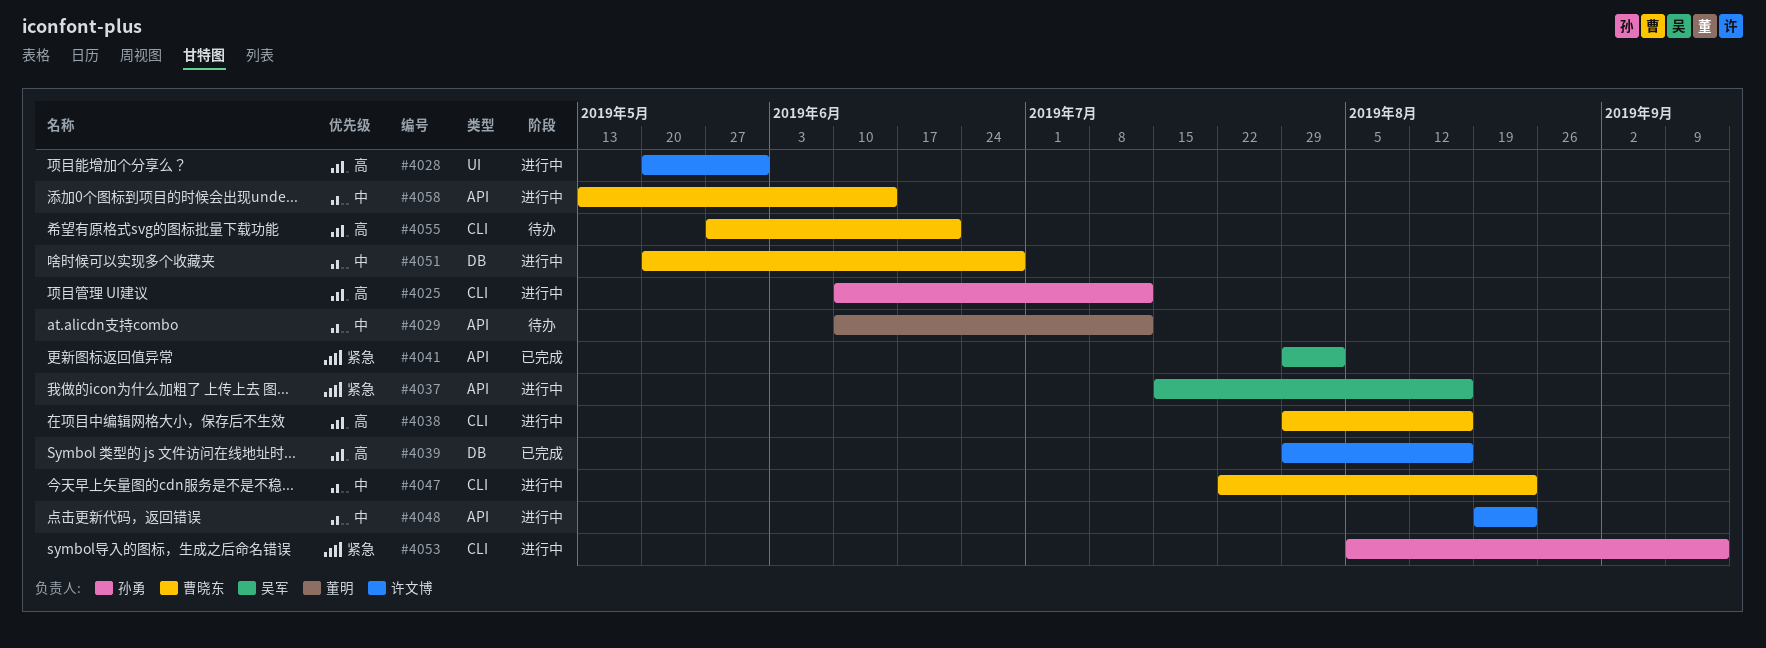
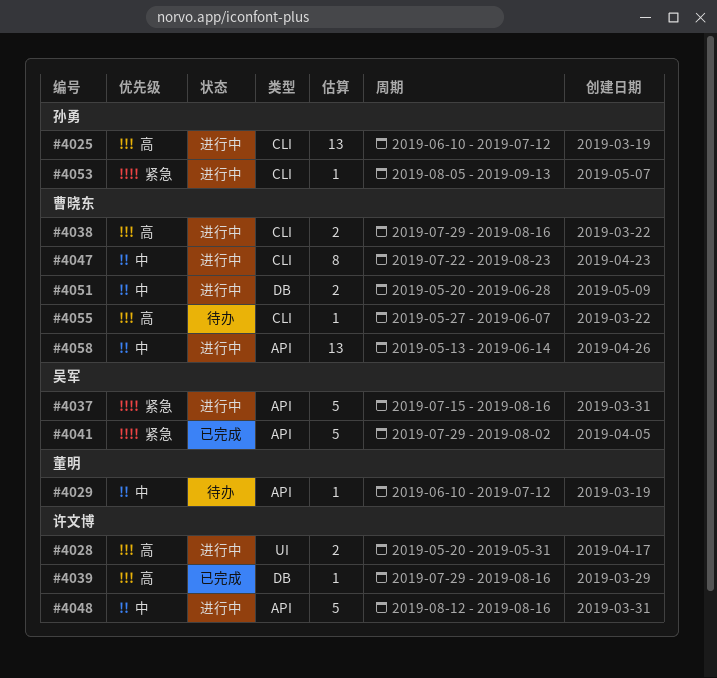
#4048, start: Aug 19 -> Aug 12
#4048, due: Aug 23 -> Aug 16
#4055, due: Jun 21 -> Jun 7

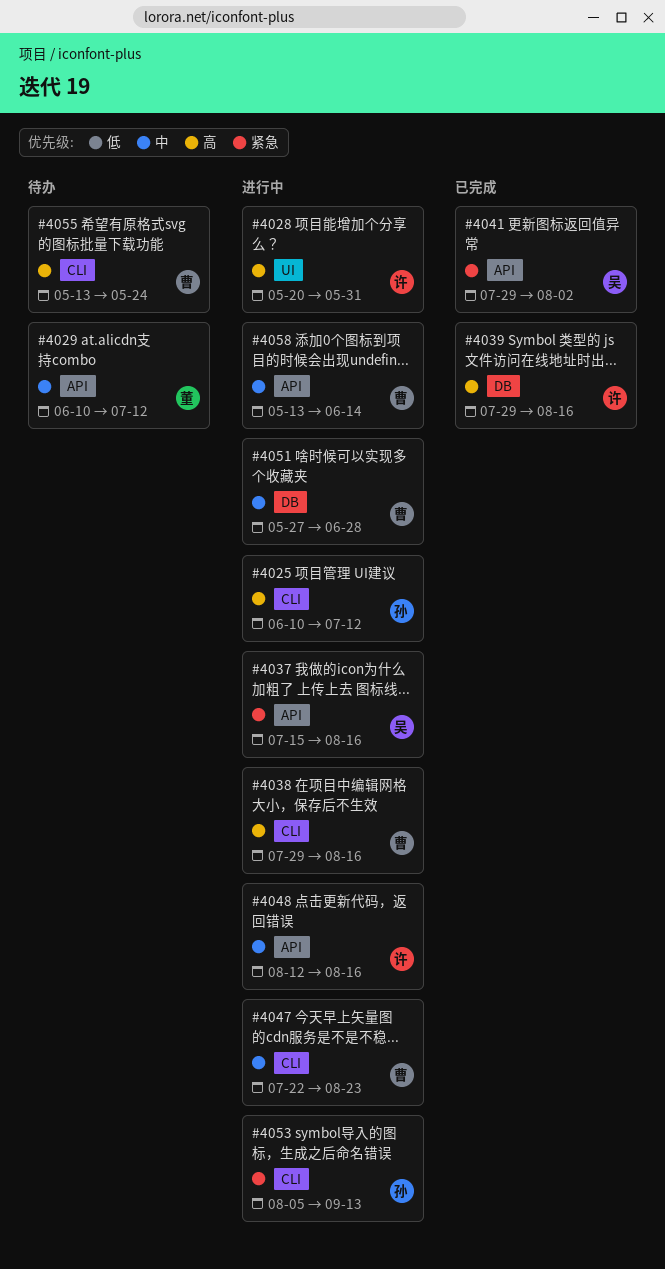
#4051, start: May 20 -> May 27
#4055, start: May 27 -> May 13
#4055, due: Jun 7 -> May 24

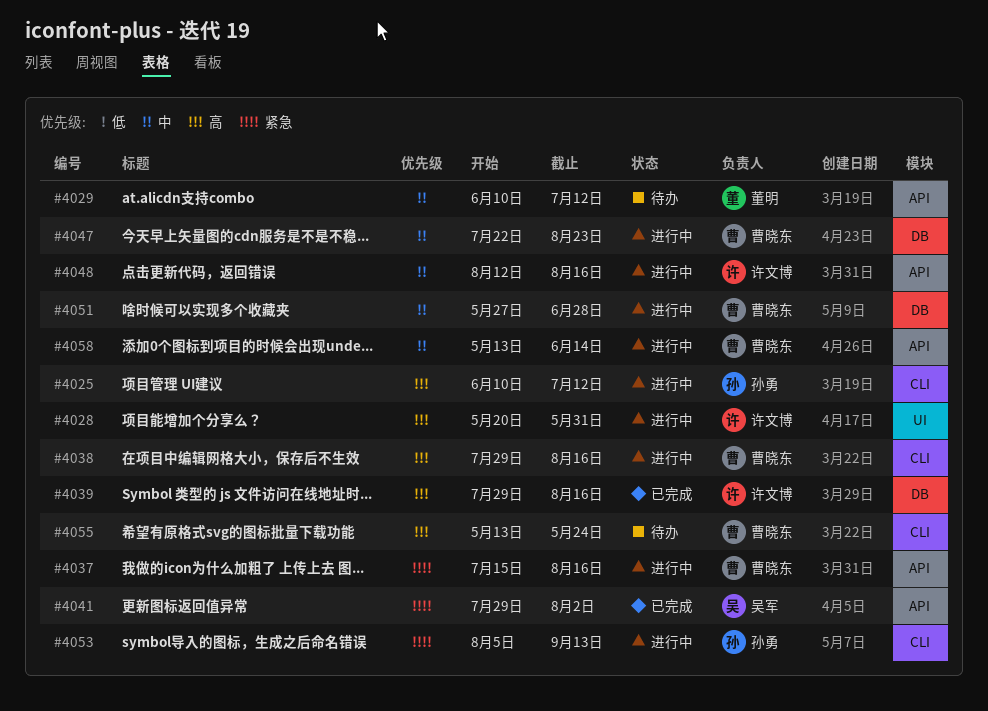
#4037, owner: 吴军 -> 曹晓东
#4047, label: CLI -> DB

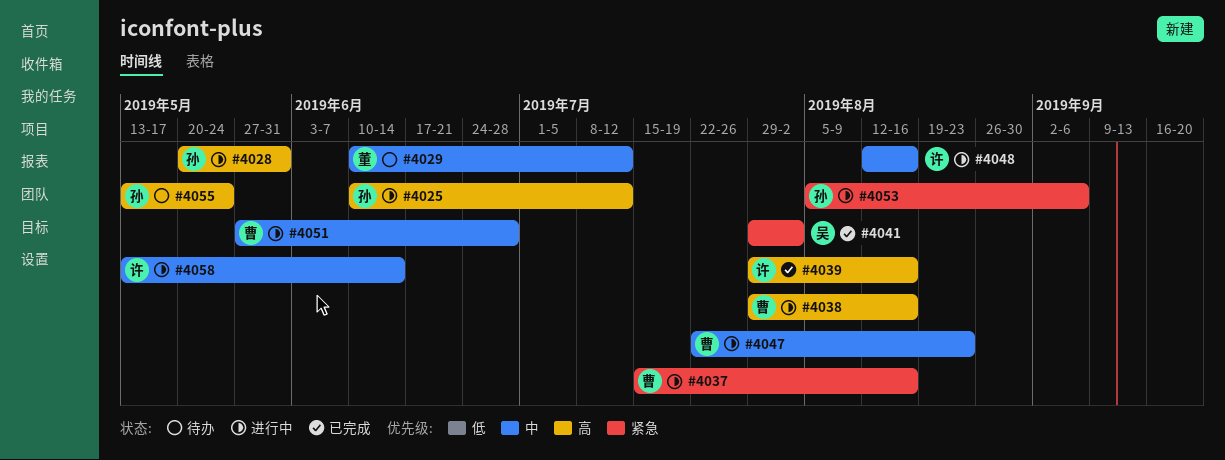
#4028, owner: 许文博 -> 孙勇
#4053, due: Sep 13 -> Sep 6
#4055, owner: 曹晓东 -> 孙勇
#4058, owner: 曹晓东 -> 许文博

